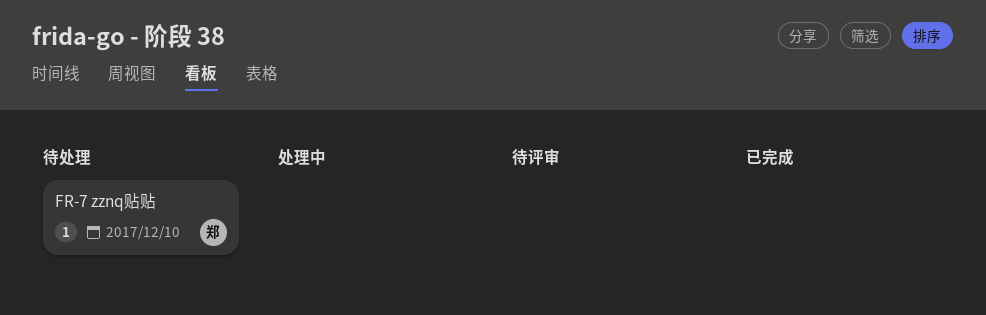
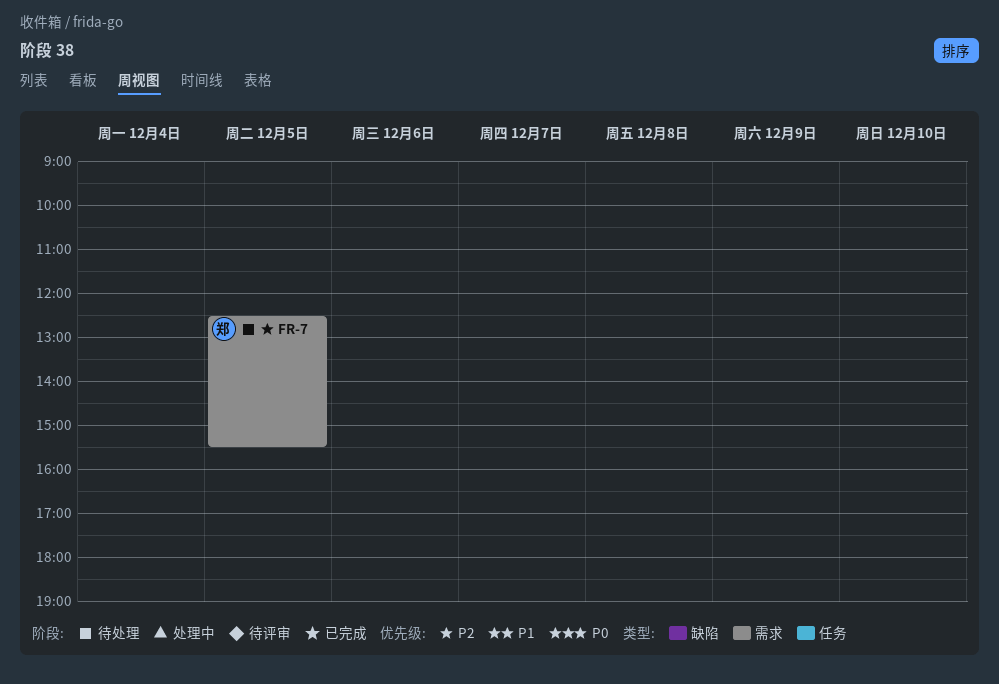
FR-7, day: Dec 10 -> Dec 5

